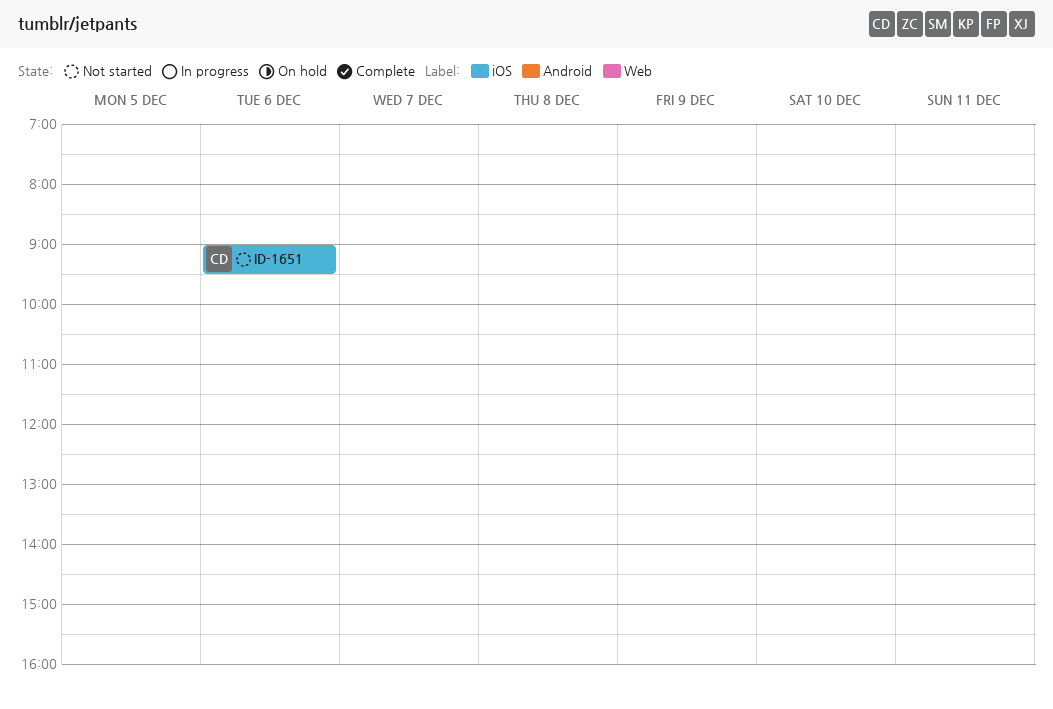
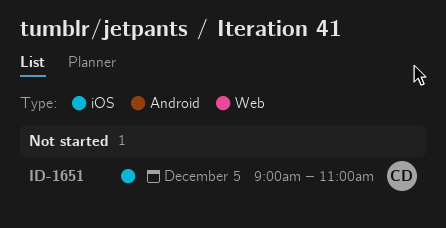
ID-1651, day: Dec 6 -> Dec 5
ID-1651, ends: 09:30 -> 11:00

